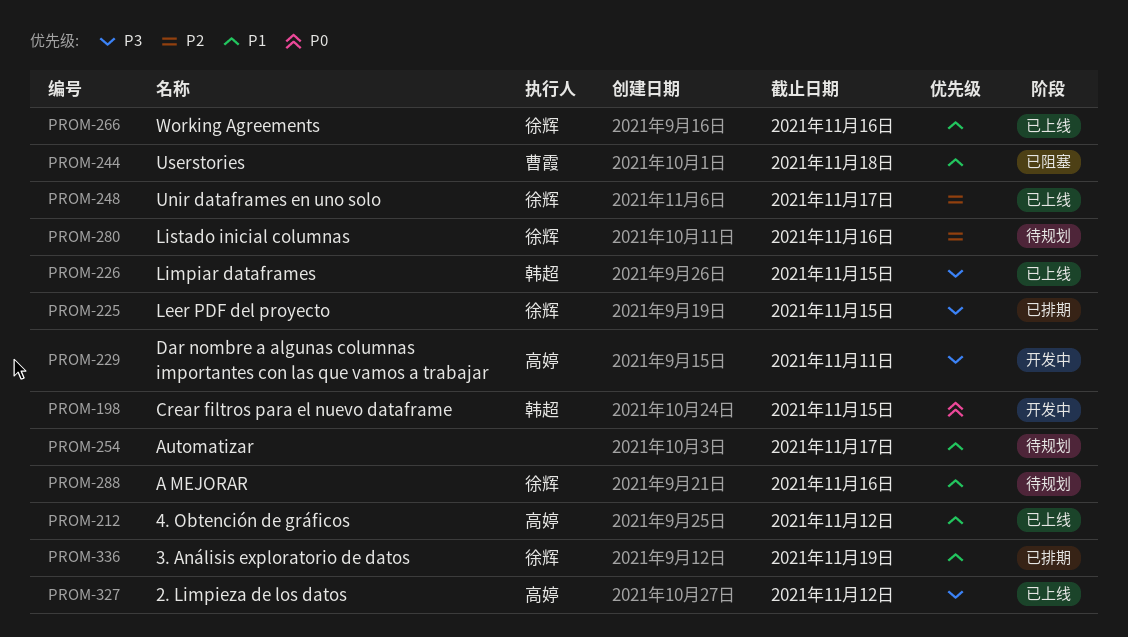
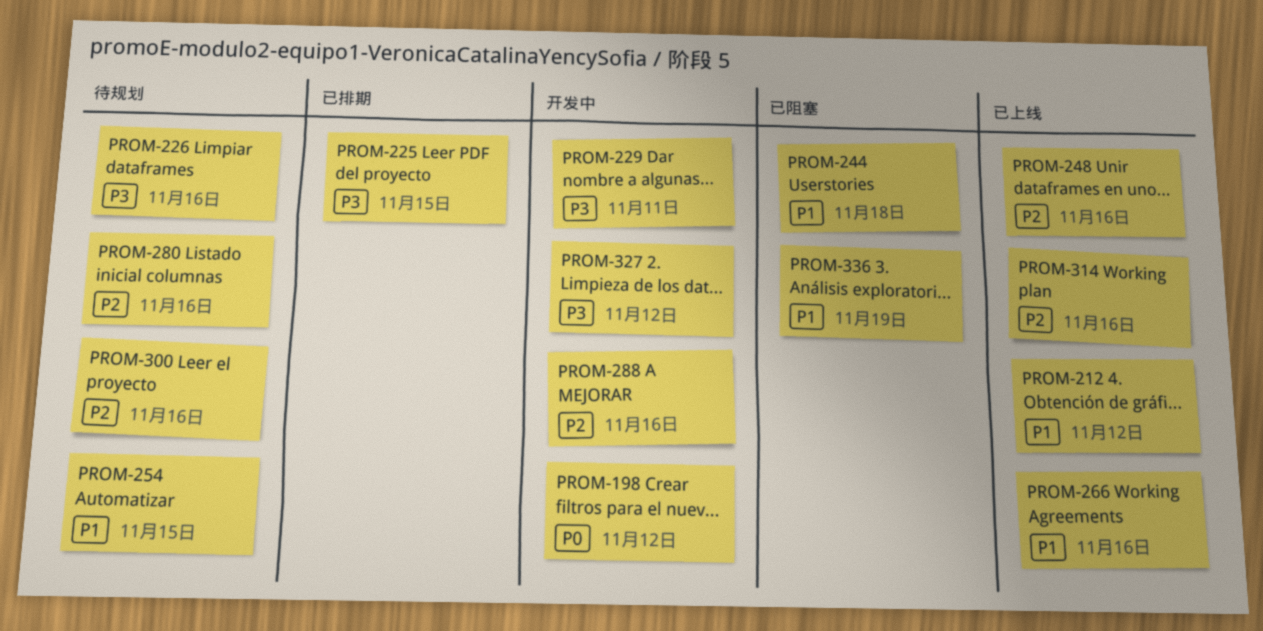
PROM-198, due: Nov 15 -> Nov 12
PROM-226, status: 已上线 -> 待规划
PROM-226, due: Nov 15 -> Nov 16
PROM-248, due: Nov 17 -> Nov 16
PROM-254, due: Nov 17 -> Nov 15
PROM-288, status: 待规划 -> 开发中
PROM-288, priority: P1 -> P2
PROM-300: none -> present
PROM-314: none -> present
PROM-327, status: 已上线 -> 开发中
PROM-336, status: 已排期 -> 已阻塞

